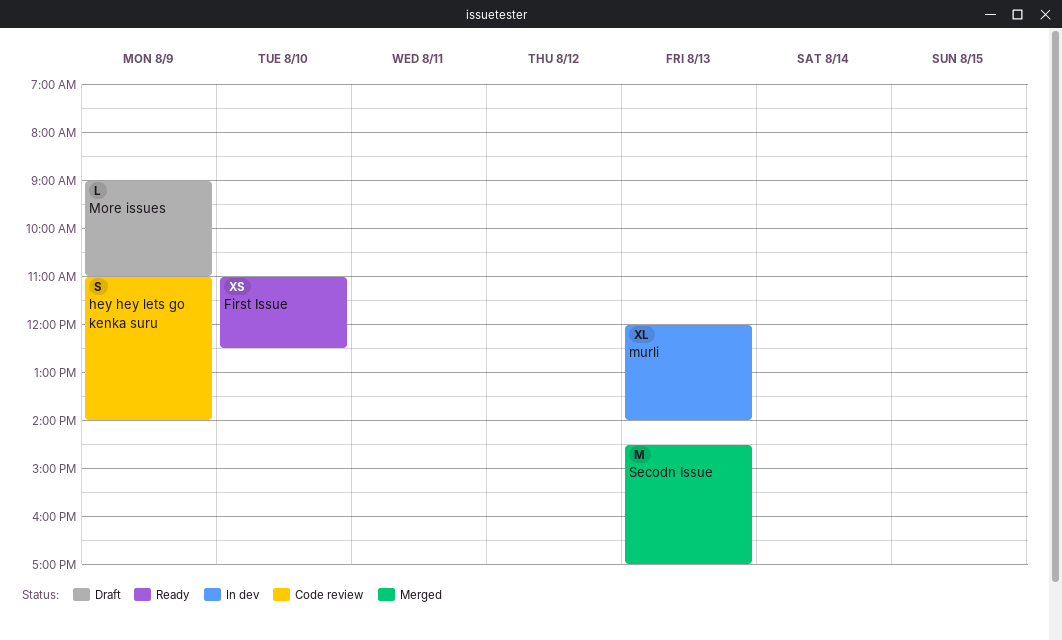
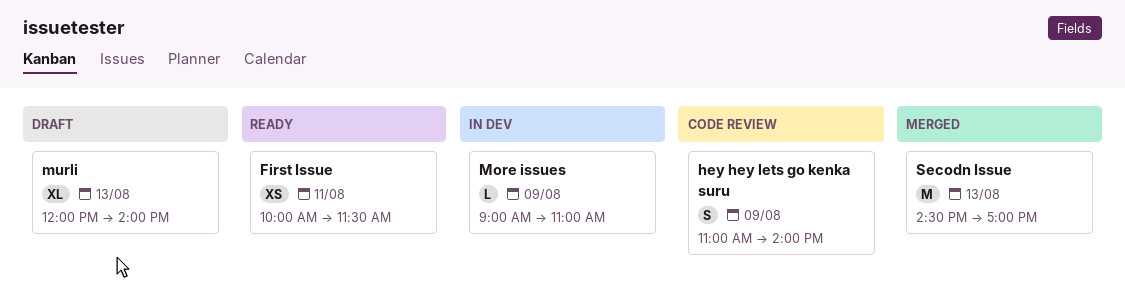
First Issue, day: Aug 10 -> Aug 11
First Issue, begins: 11:00 -> 10:00
First Issue, ends: 12:30 -> 11:30
More issues, status: Draft -> In dev
murli, status: In dev -> Draft

